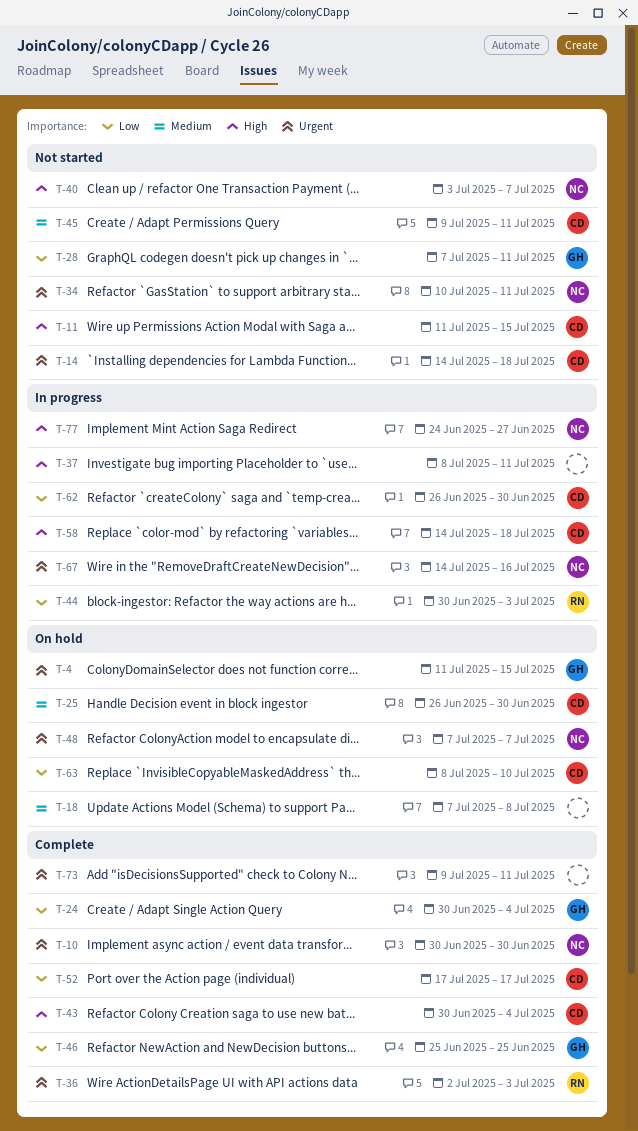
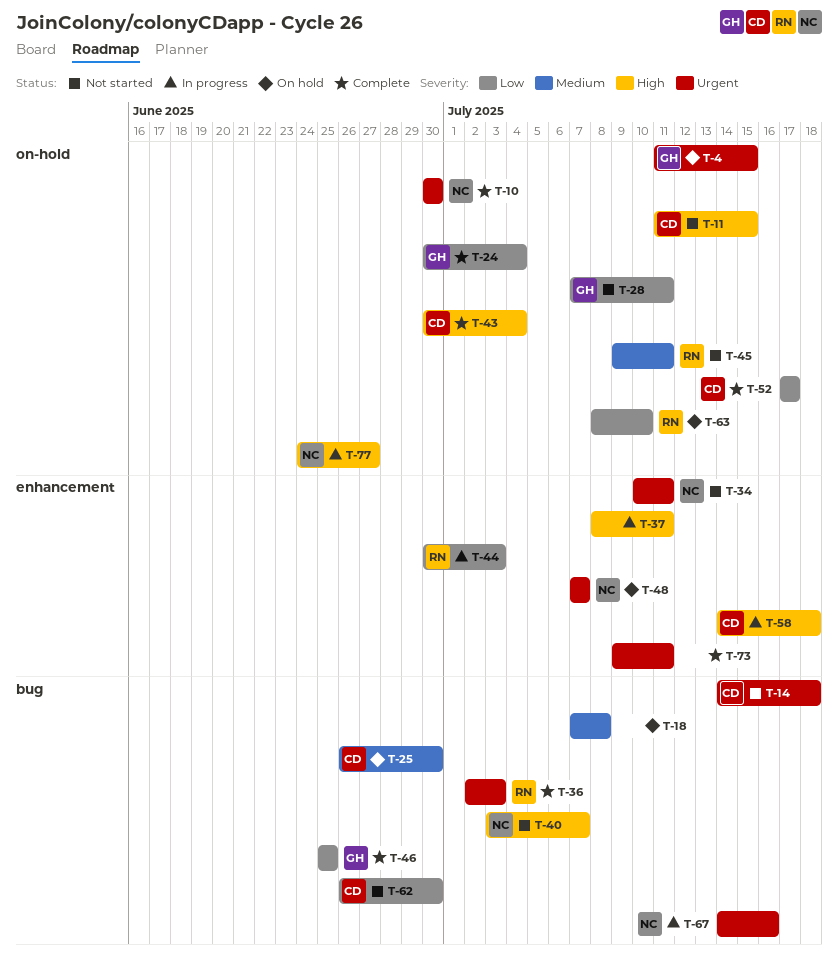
T-45, owner: CD -> RN
T-62, status: In progress -> Not started
T-63, owner: CD -> RN

